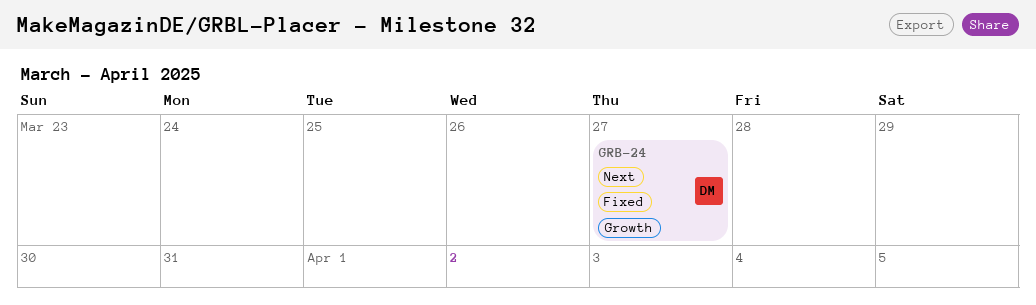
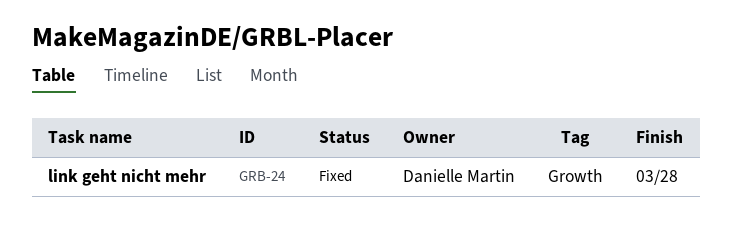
GRB-24, due: Mar 27 -> Mar 28

